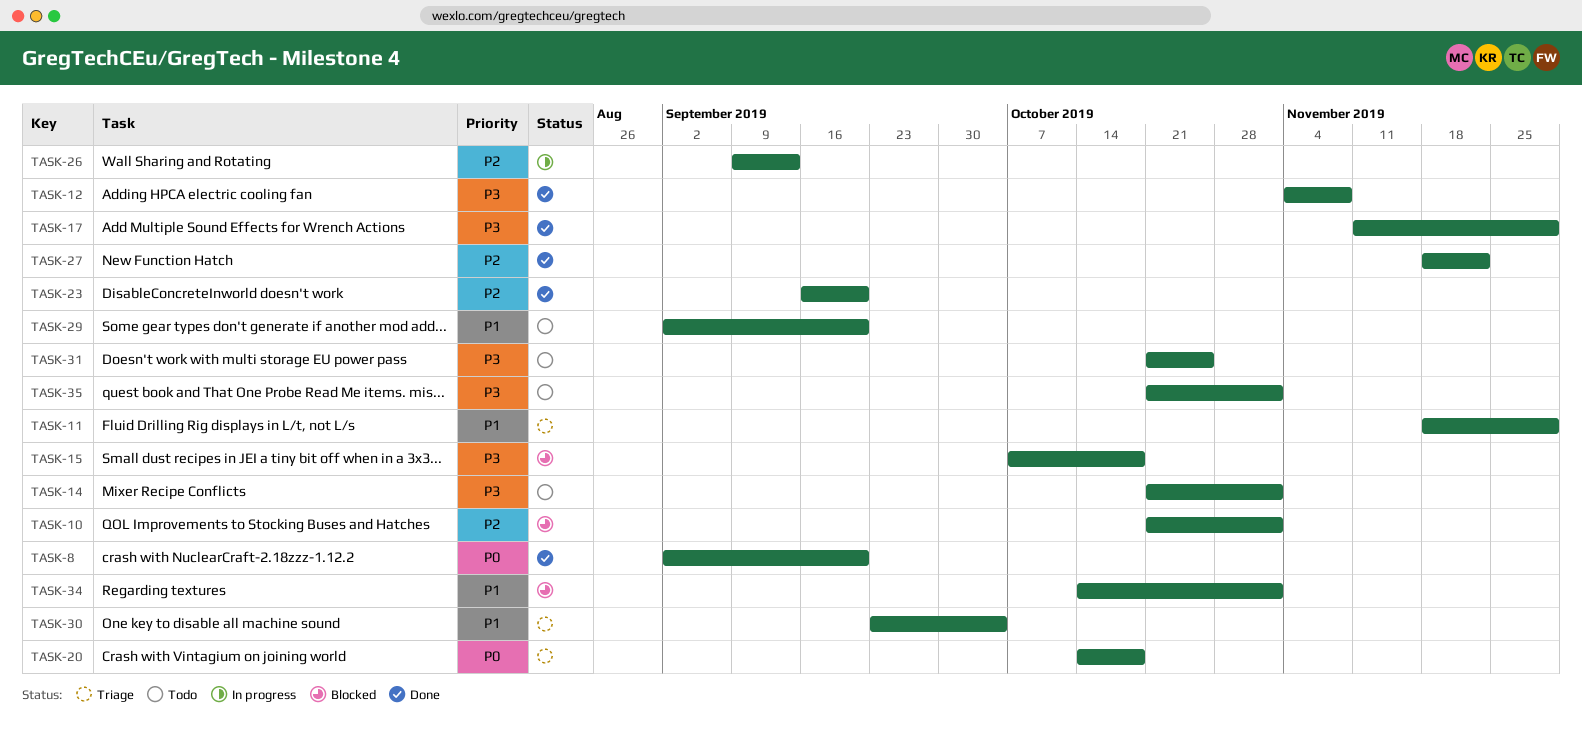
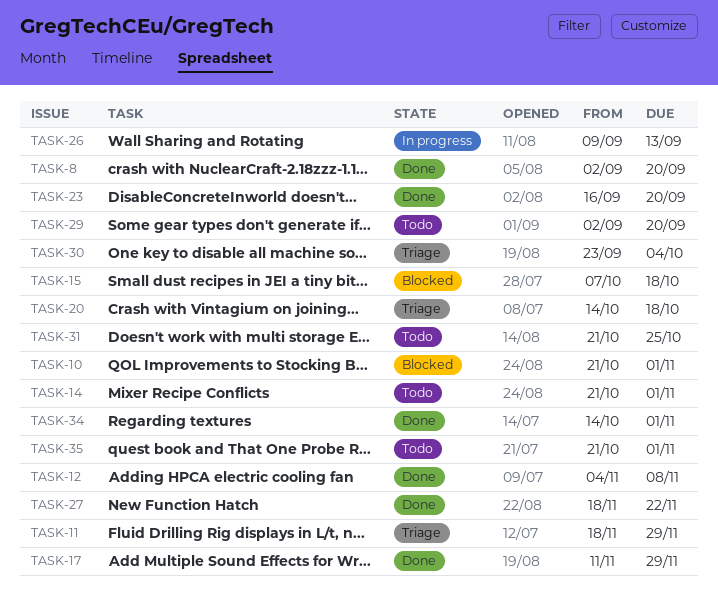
TASK-34, status: Blocked -> Done

